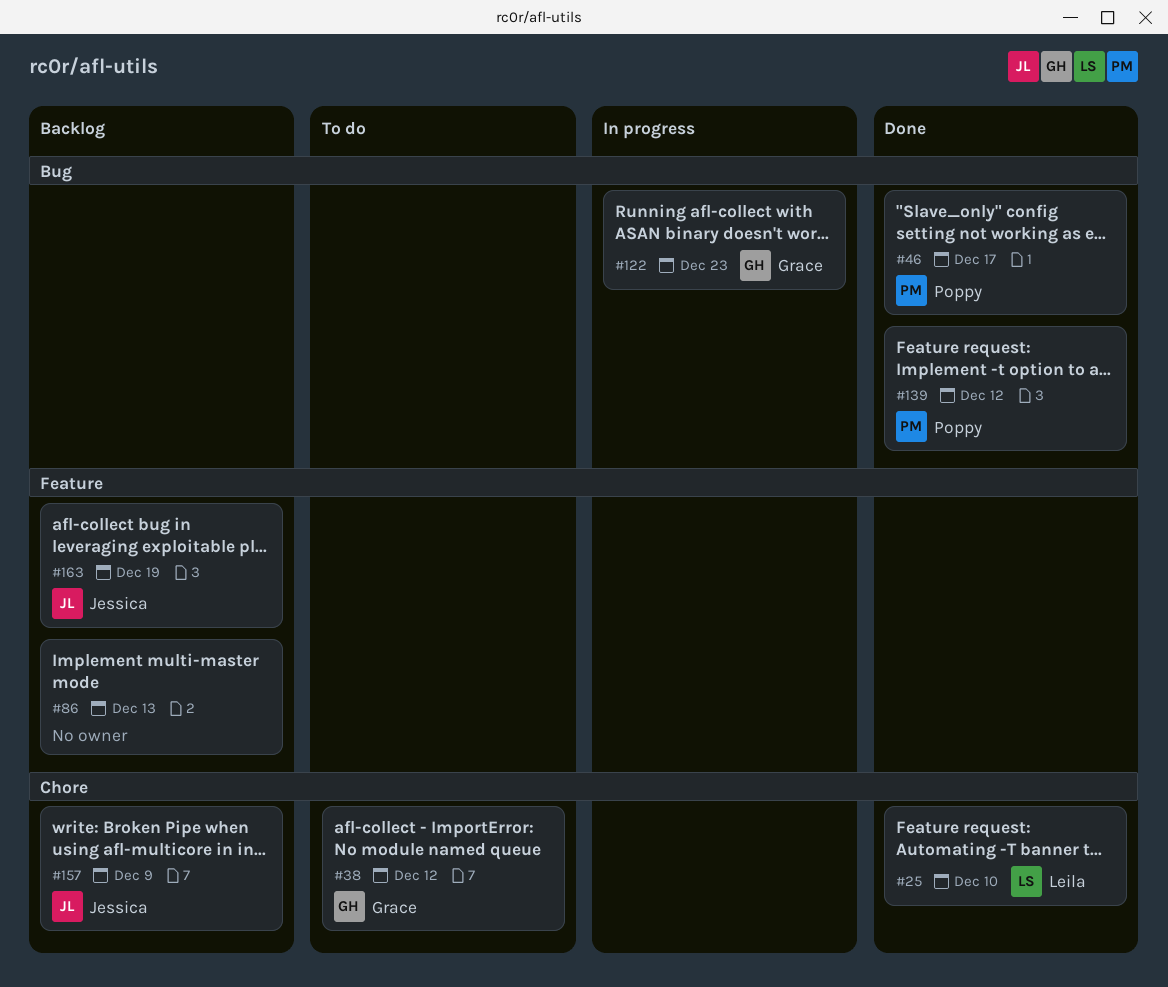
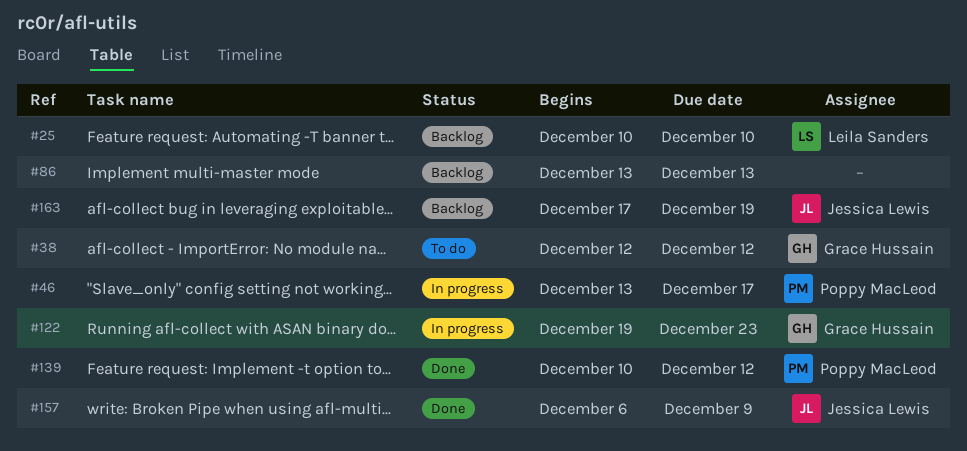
#25, status: Done -> Backlog
#46, status: Done -> In progress
#157, status: Backlog -> Done

